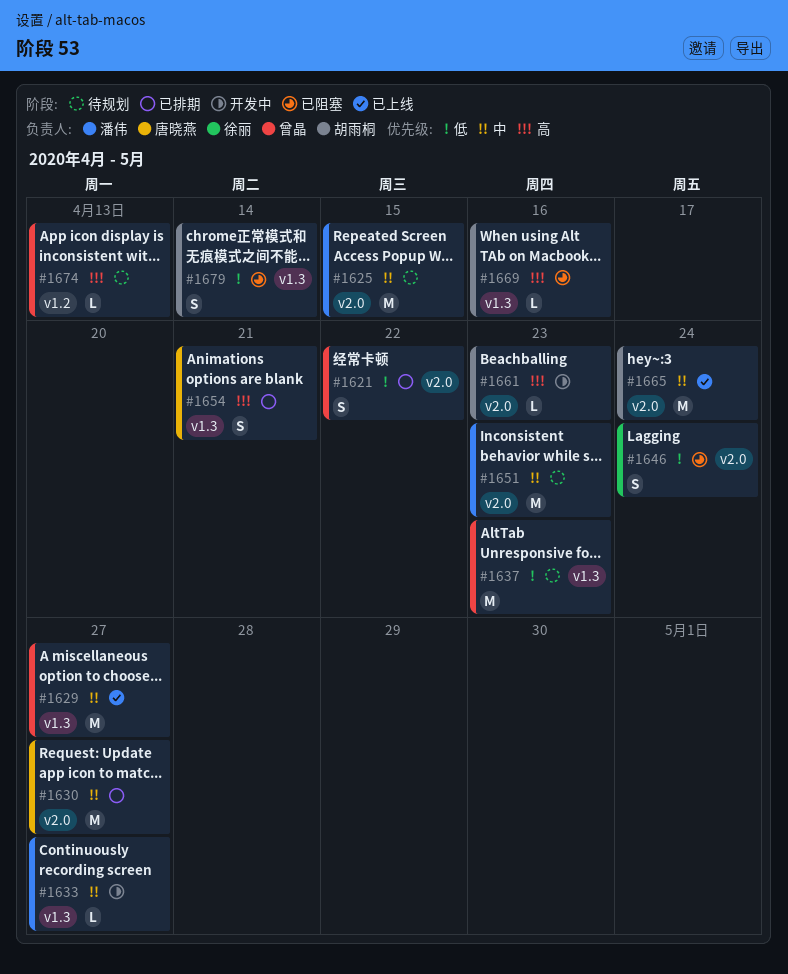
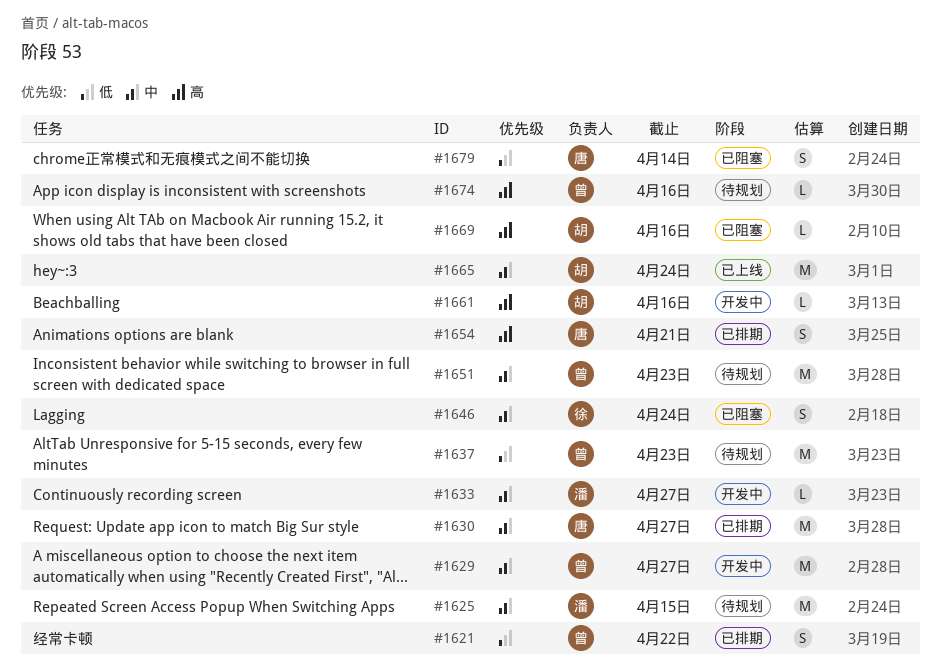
#1629, status: 已上线 -> 开发中
#1646, priority: 低 -> 中
#1651, owner: 潘伟 -> 曾晶
#1661, due: Apr 23 -> Apr 16
#1674, due: Apr 13 -> Apr 16
#1679, owner: 胡雨桐 -> 唐晓燕

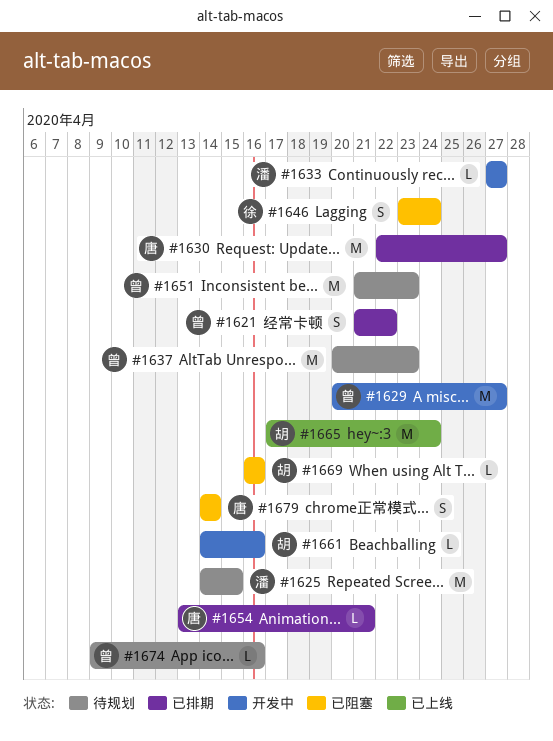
#1654, estimate: S -> L

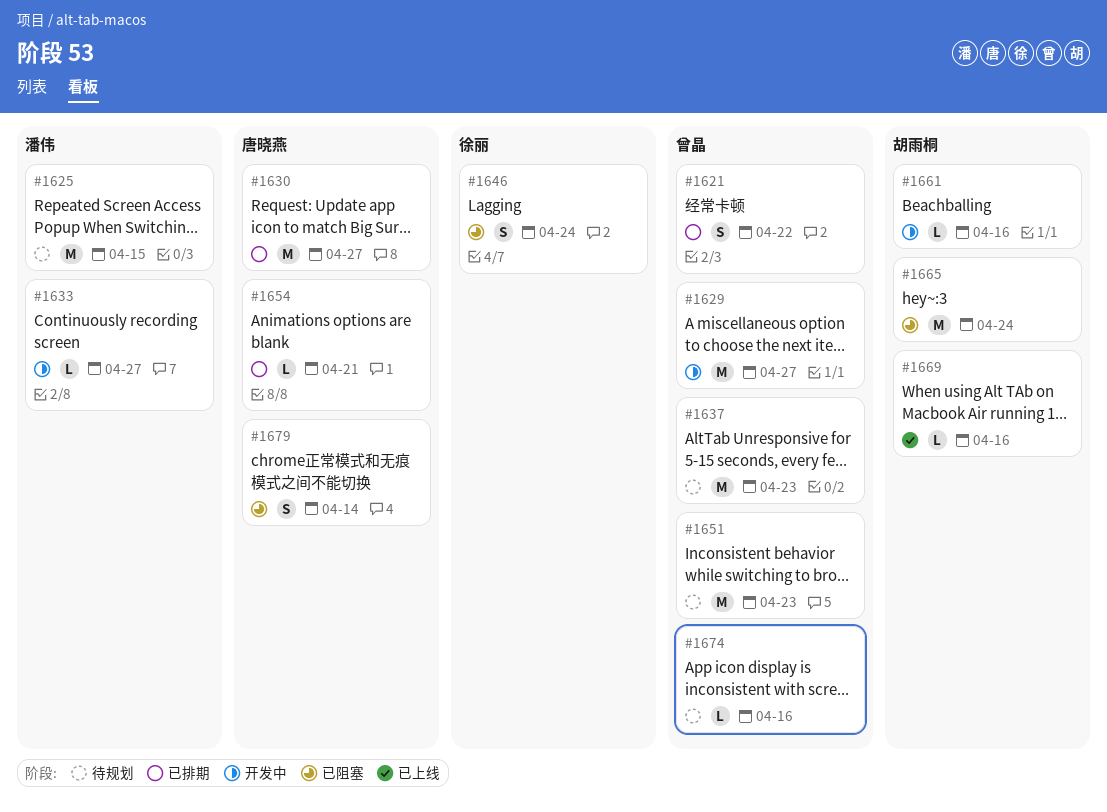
#1665, status: 已上线 -> 已阻塞
#1669, status: 已阻塞 -> 已上线

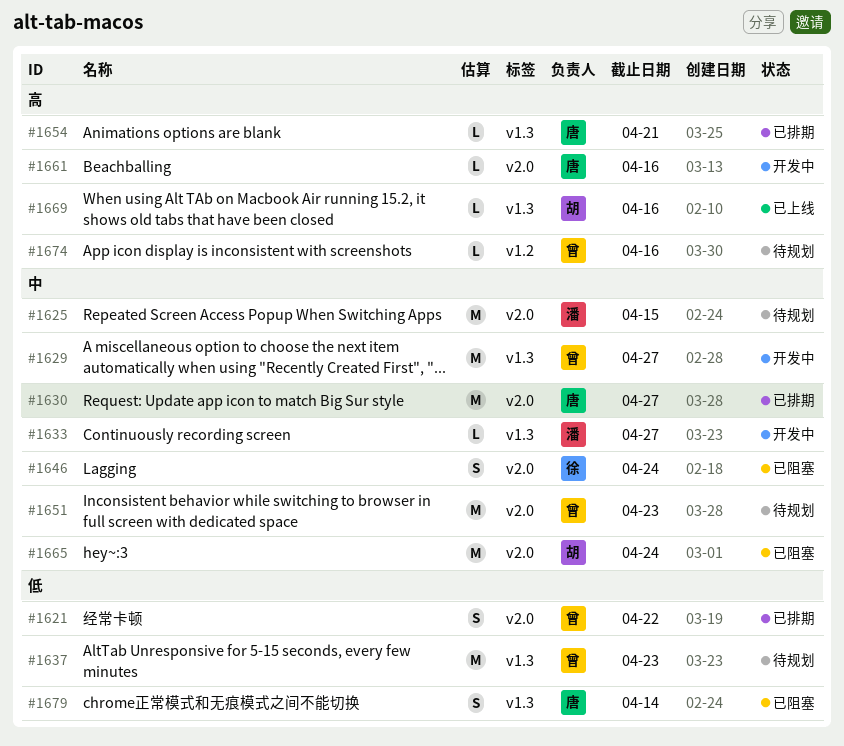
#1661, owner: 胡雨桐 -> 唐晓燕

